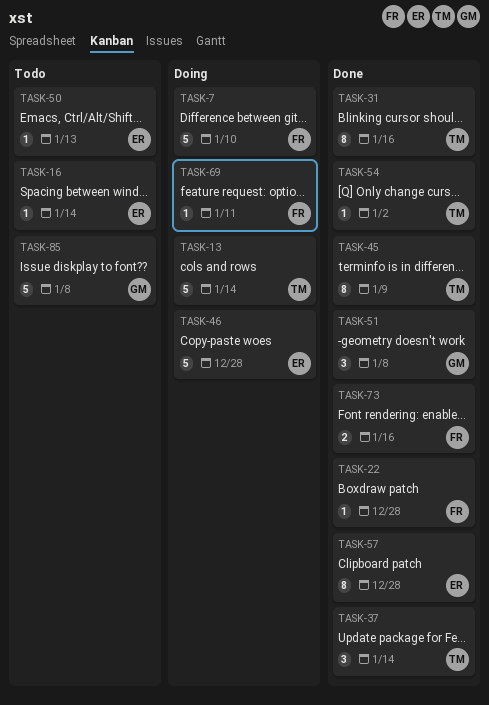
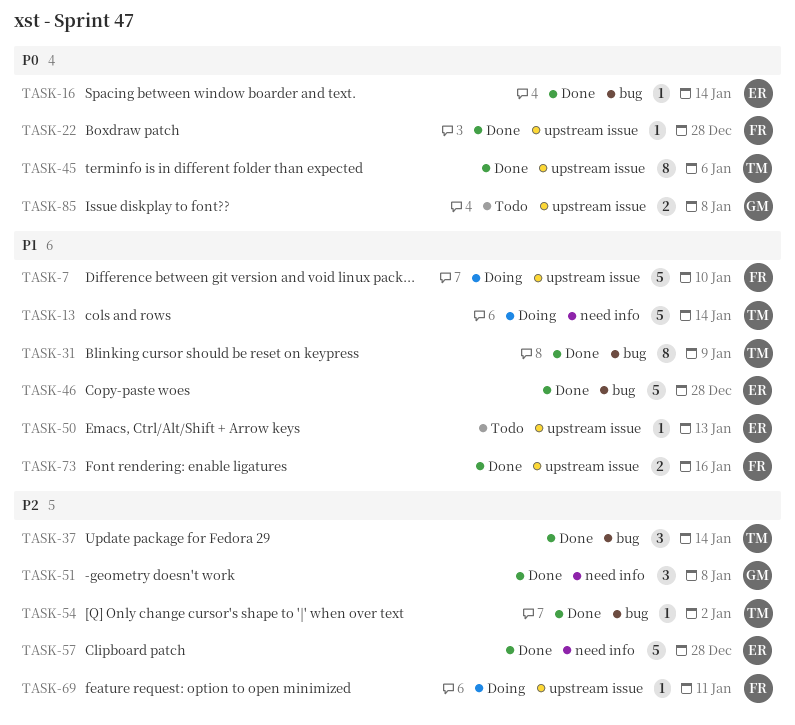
TASK-16, status: Todo -> Done
TASK-31, due: Jan 16 -> Jan 9
TASK-45, due: Jan 9 -> Jan 6
TASK-46, status: Doing -> Done
TASK-57, estimate: 8 -> 5
TASK-85, estimate: 5 -> 2

